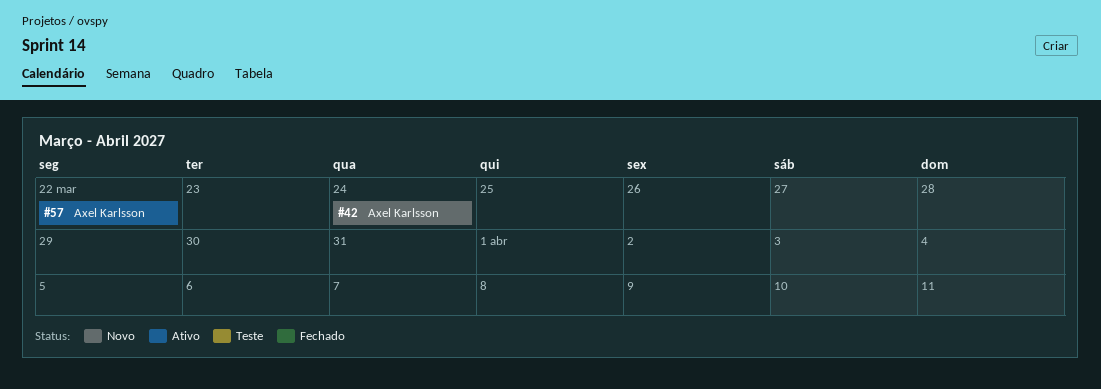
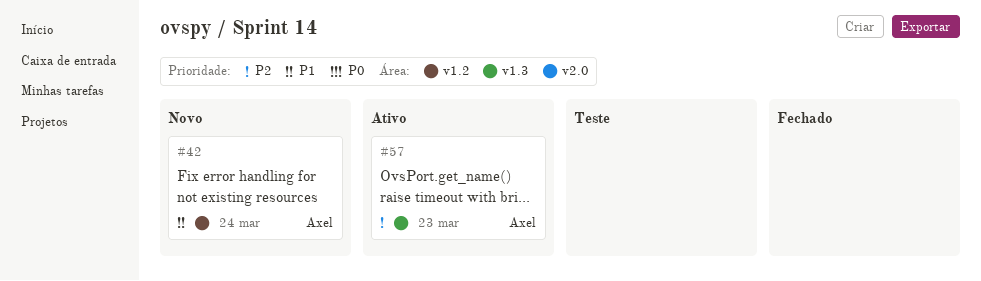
#57, due: Mar 22 -> Mar 23

